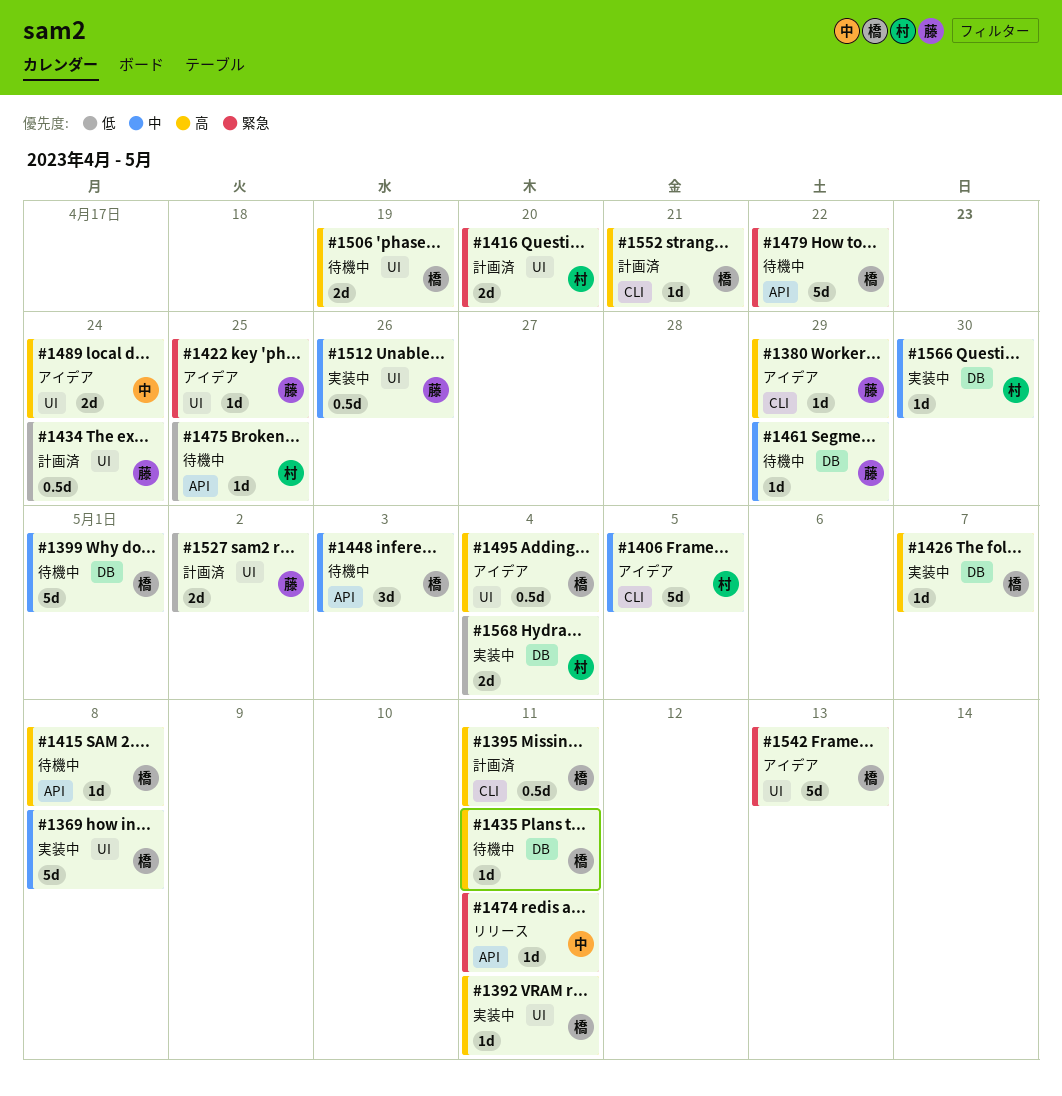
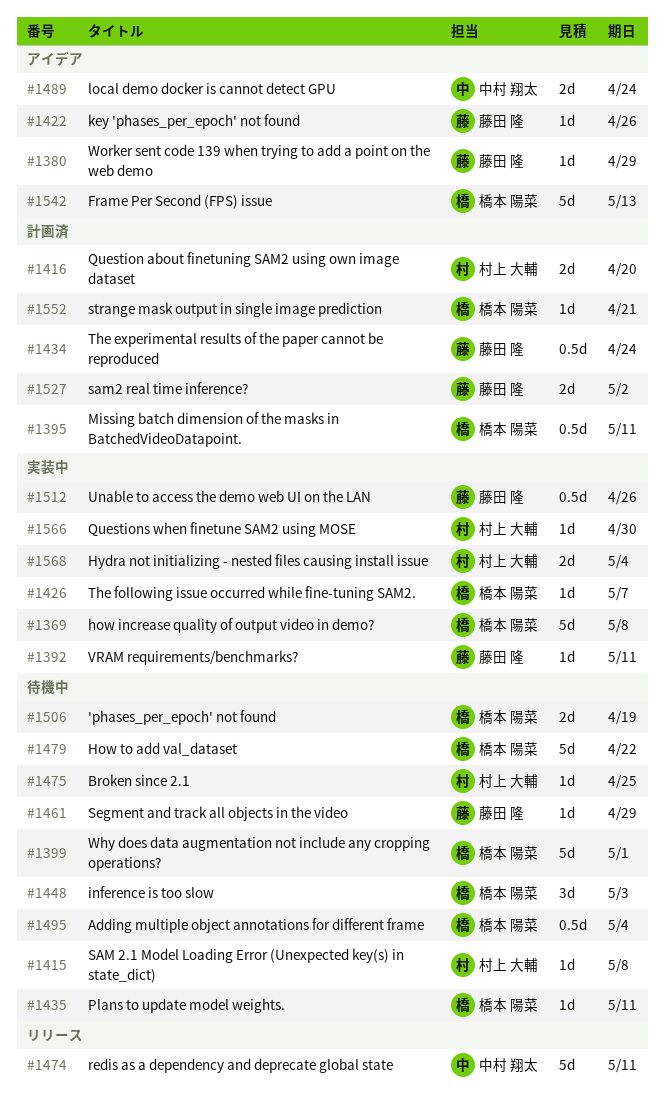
#1392, owner: 橋本 陽菜 -> 藤田 隆
#1406: present -> none
#1415, owner: 橋本 陽菜 -> 村上 大輔
#1422, due: Apr 25 -> Apr 26
#1474, estimate: 1d -> 5d
#1495, status: アイデア -> 待機中

